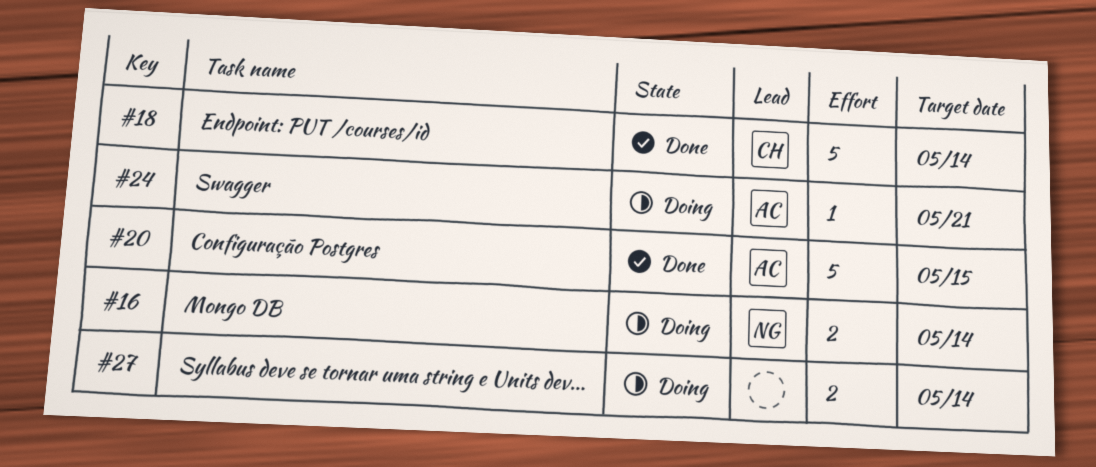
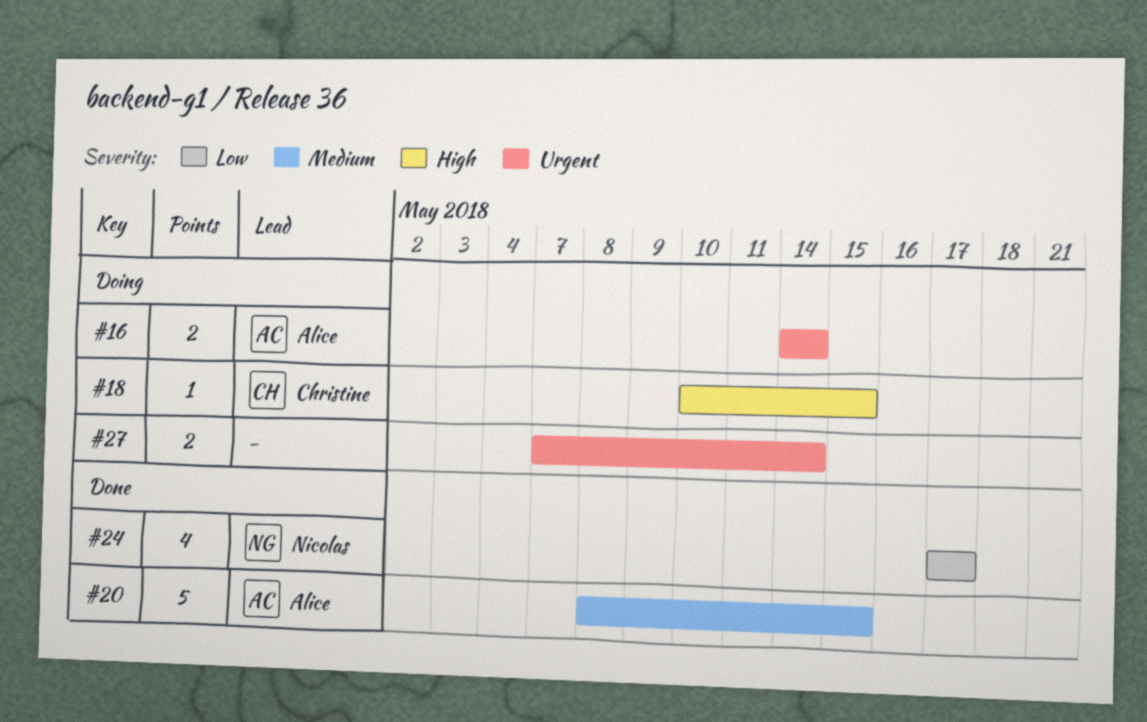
#16, owner: Nicolas -> Alice
#18, status: Done -> Doing
#18, estimate: 5 -> 1
#18, due: May 14 -> May 15
#24, status: Doing -> Done
#24, owner: Alice -> Nicolas
#24, estimate: 1 -> 4
#24, due: May 21 -> May 17

